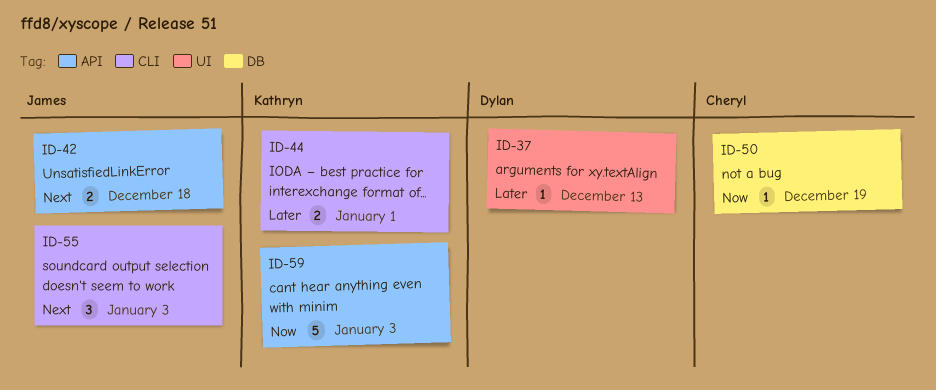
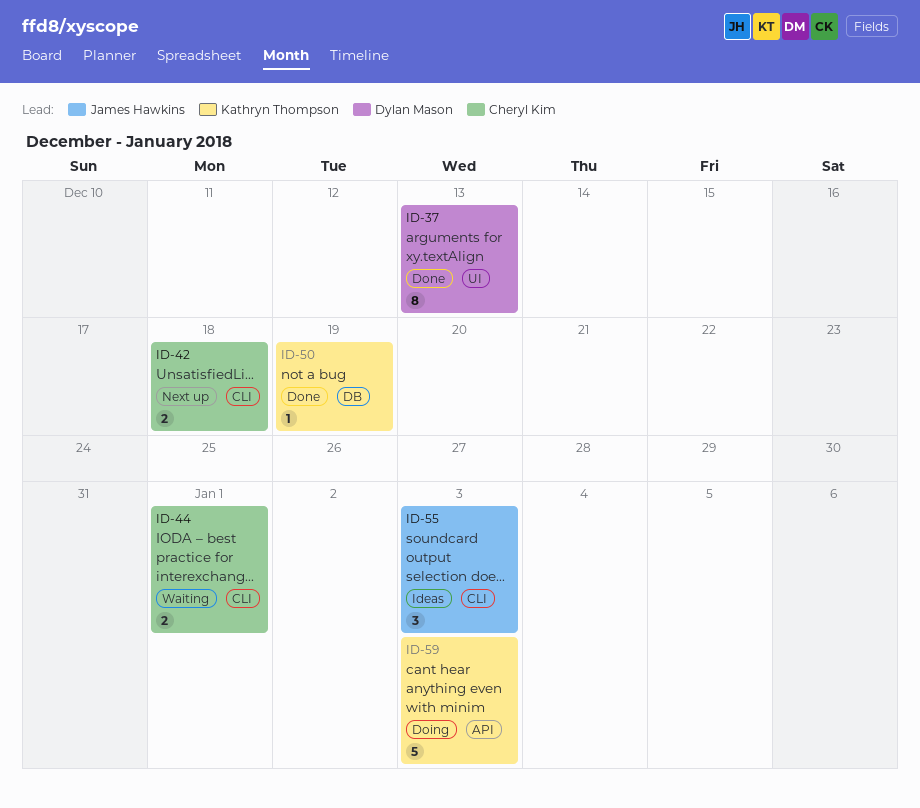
ID-37, estimate: 1 -> 8
ID-42, owner: James Hawkins -> Cheryl Kim
ID-42, label: API -> CLI
ID-44, owner: Kathryn Thompson -> Cheryl Kim
ID-50, owner: Cheryl Kim -> Kathryn Thompson

